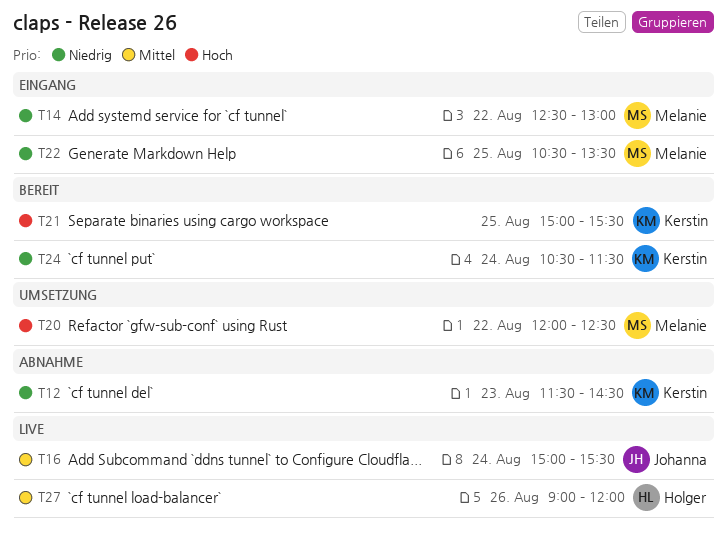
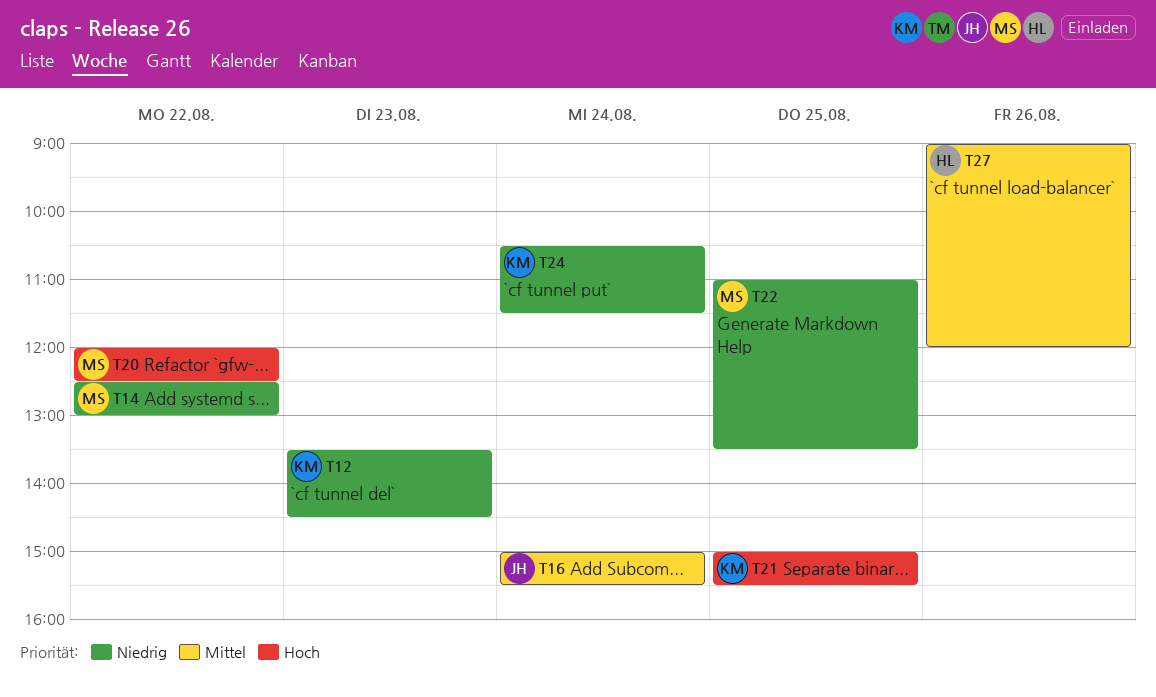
T12, begins: 11:30 -> 13:30
T22, begins: 10:30 -> 11:00

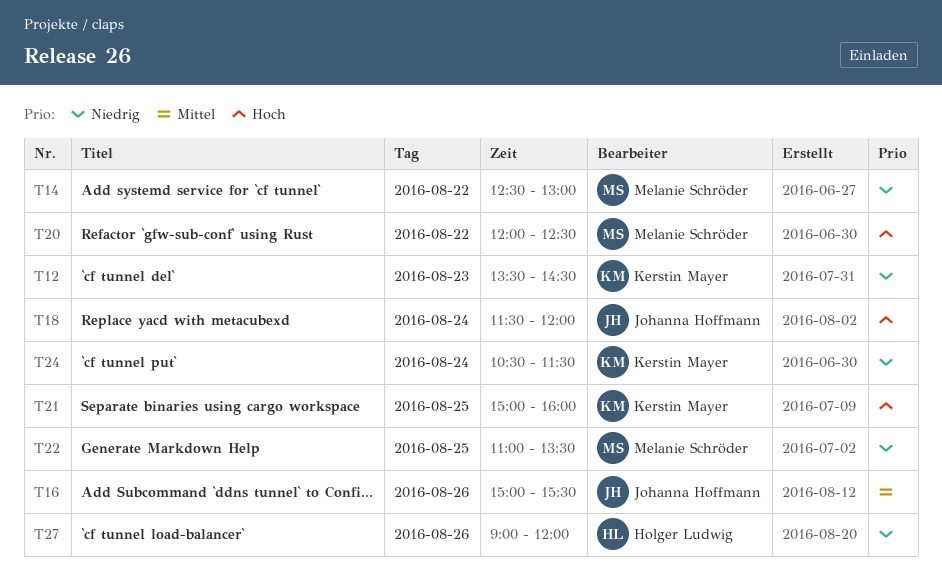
T16, day: Aug 24 -> Aug 26
T18: none -> present
T21, ends: 15:30 -> 16:00
T27, priority: Mittel -> Niedrig

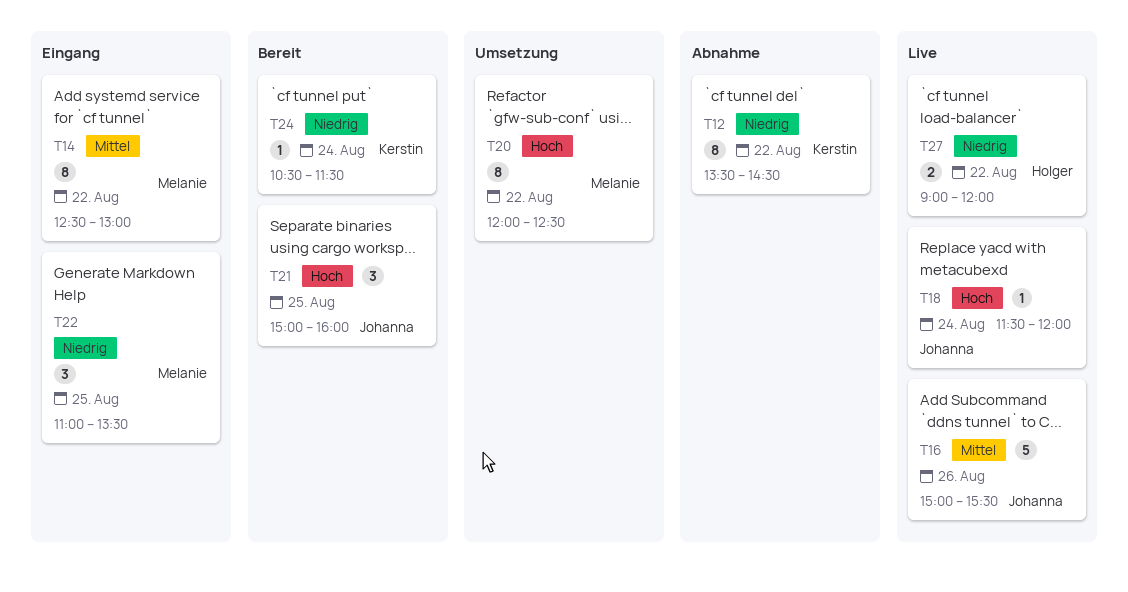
T12, day: Aug 23 -> Aug 22
T14, priority: Niedrig -> Mittel
T21, owner: Kerstin Mayer -> Johanna Hoffmann
T27, day: Aug 26 -> Aug 22

